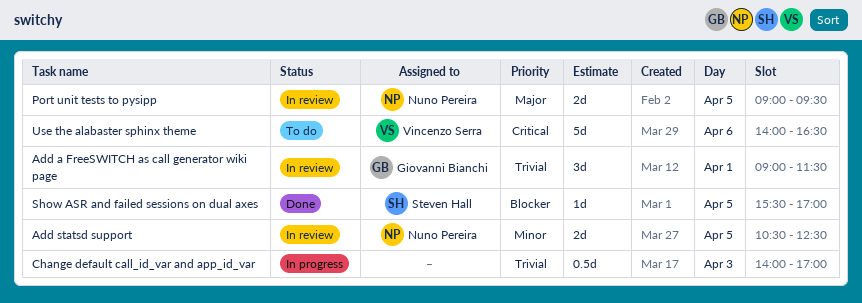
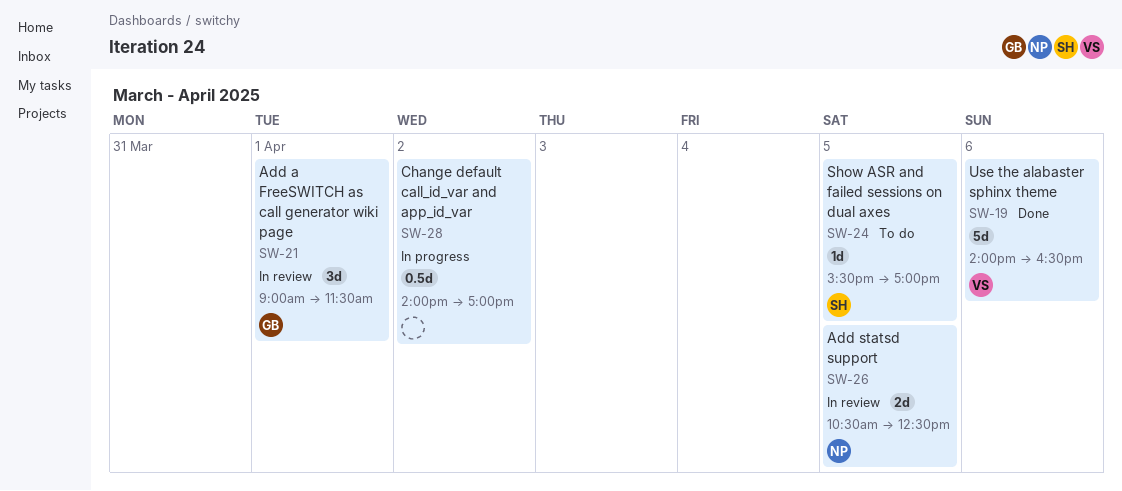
Change default call_id_var and app_id_var, day: Apr 3 -> Apr 2
Port unit tests to pysipp: present -> none
Show ASR and failed sessions on dual axes, status: Done -> To do
Use the alabaster sphinx theme, status: To do -> Done

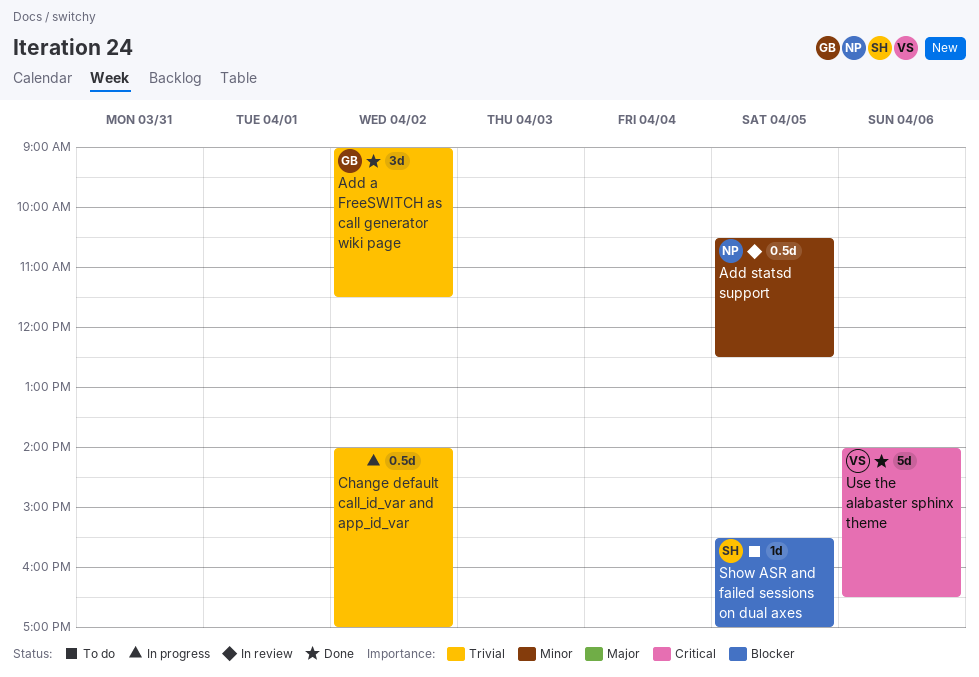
Add a FreeSWITCH as call generator wiki page, status: In review -> Done
Add a FreeSWITCH as call generator wiki page, day: Apr 1 -> Apr 2
Add statsd support, estimate: 2d -> 0.5d

